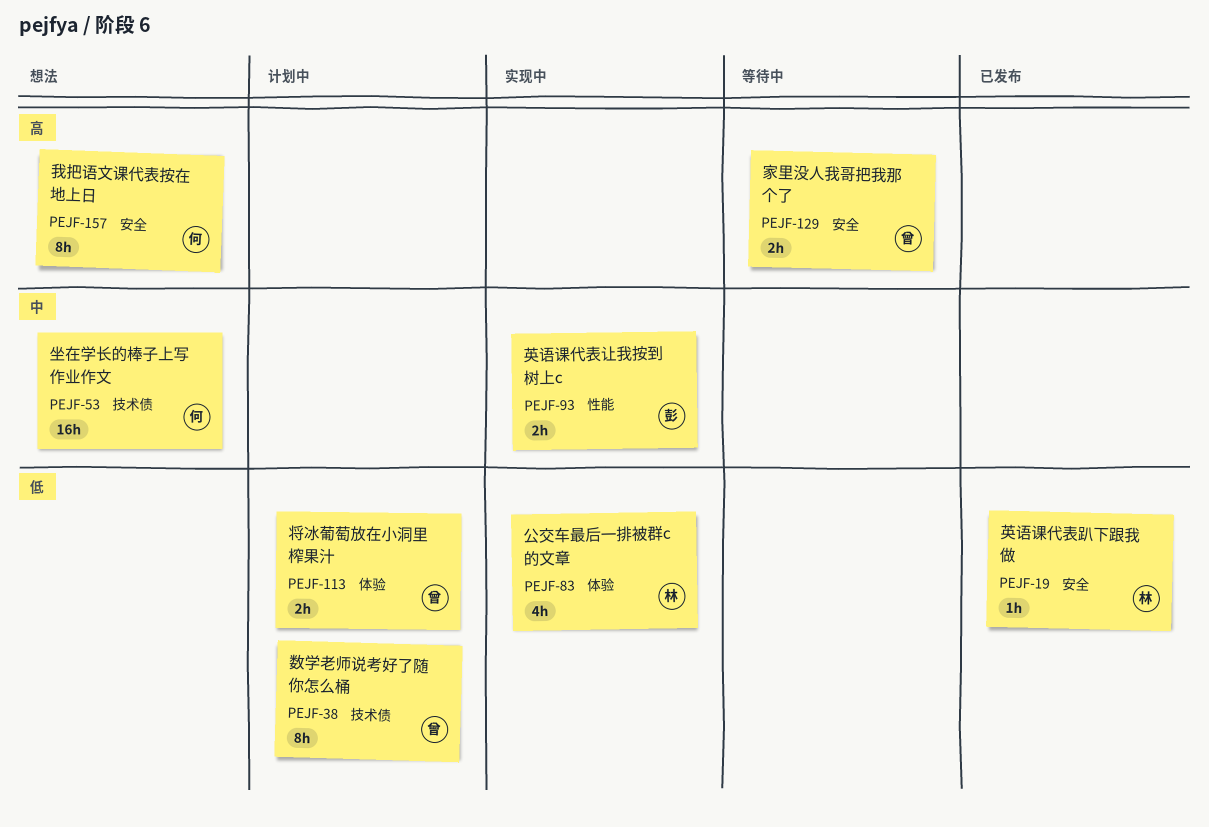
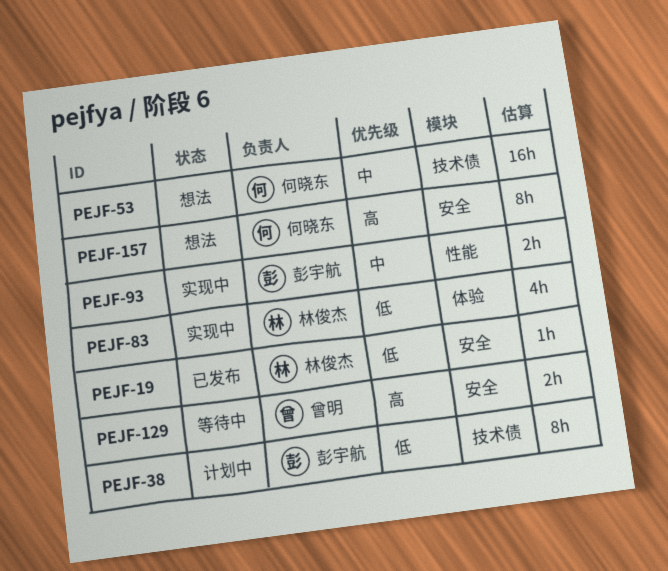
PEJF-38, owner: 曾明 -> 彭宇航
PEJF-113: present -> none

